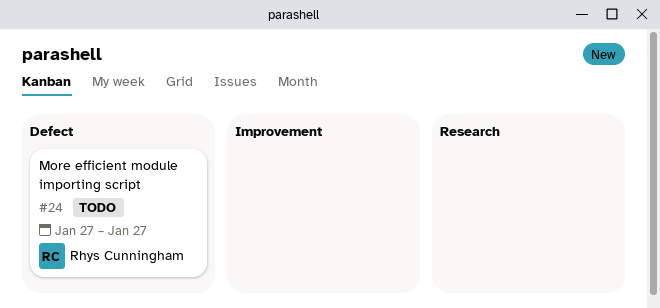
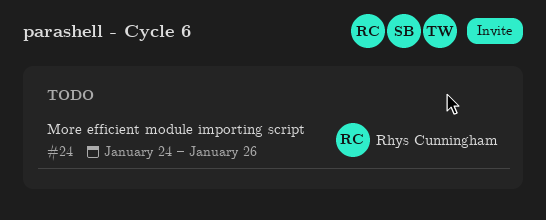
#24, start: Jan 27 -> Jan 24
#24, due: Jan 27 -> Jan 26

